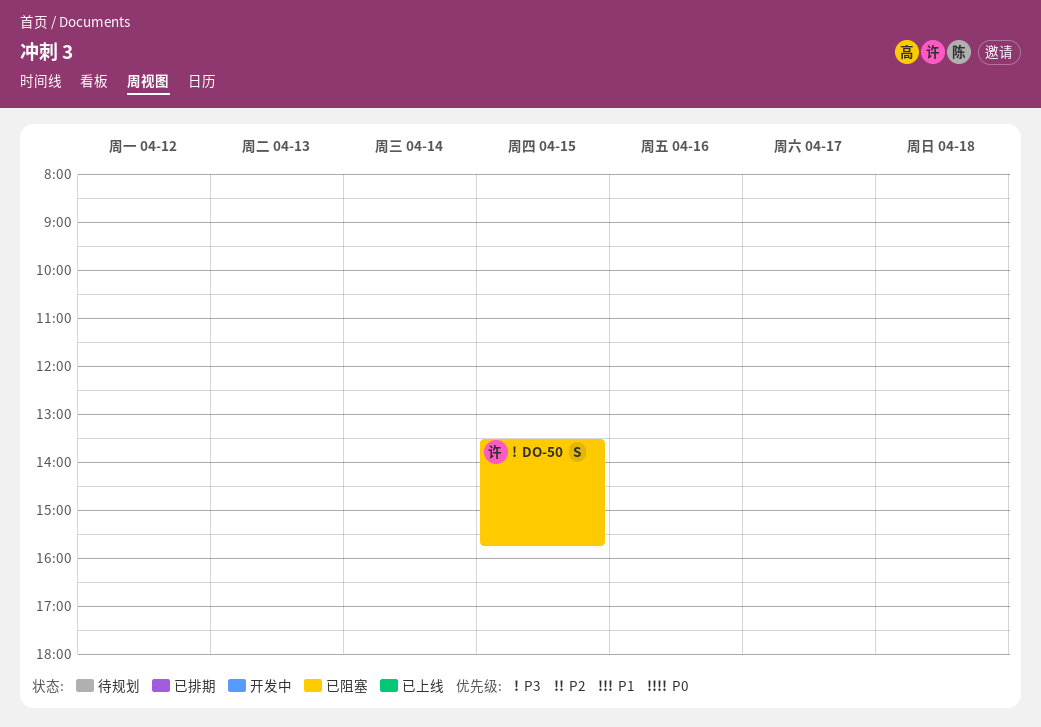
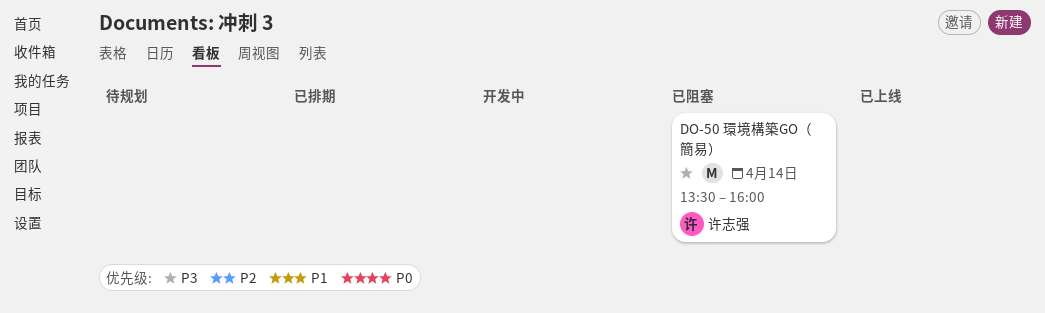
DO-50, estimate: S -> M
DO-50, day: Apr 15 -> Apr 14
DO-50, ends: 15:45 -> 16:00

